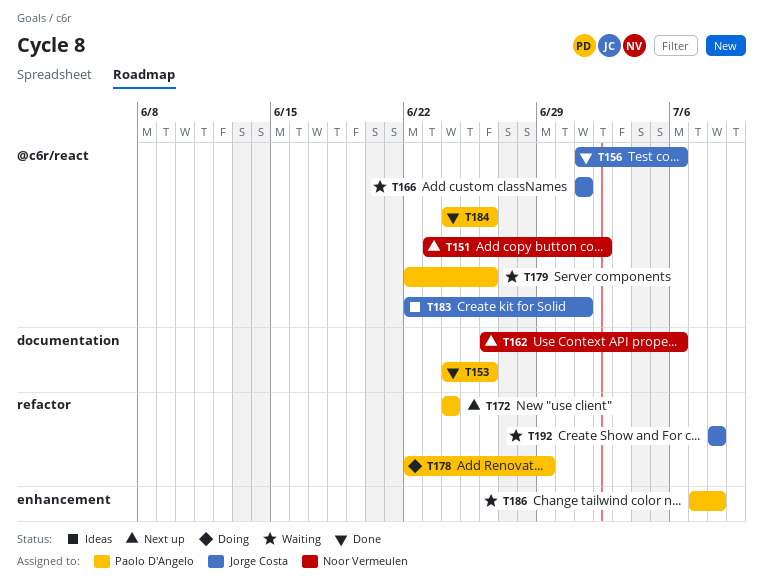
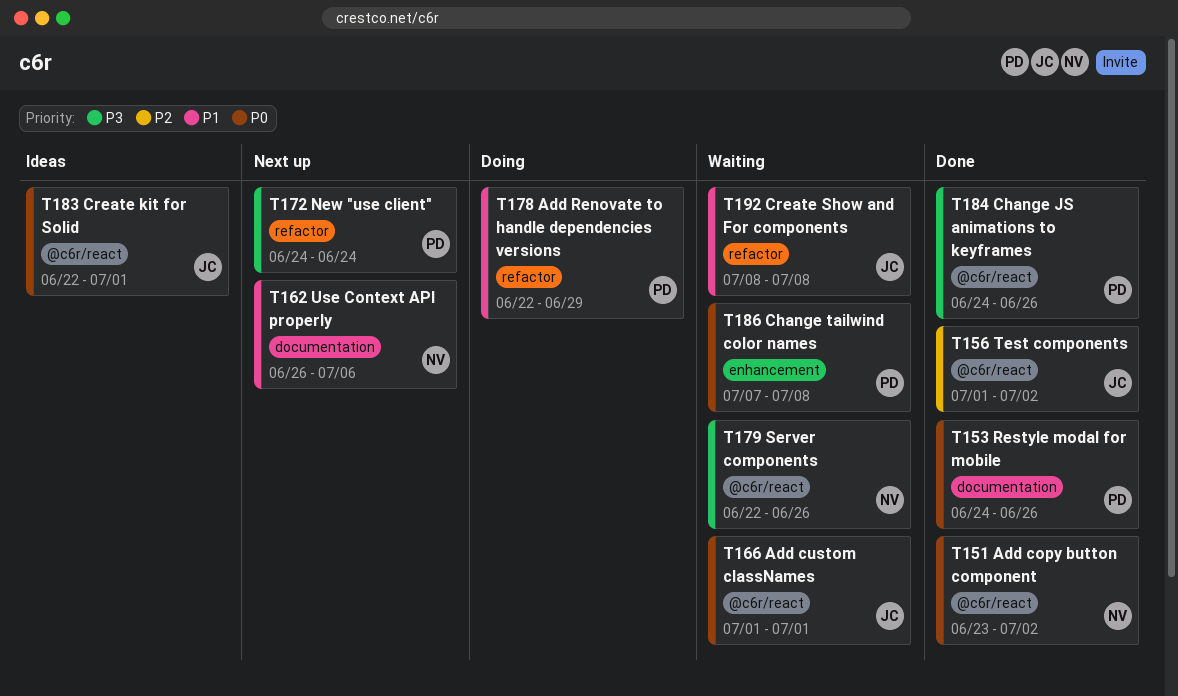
T151, status: Next up -> Done
T156, due: Jul 6 -> Jul 2
T179, owner: Paolo D'Angelo -> Noor Vermeulen

